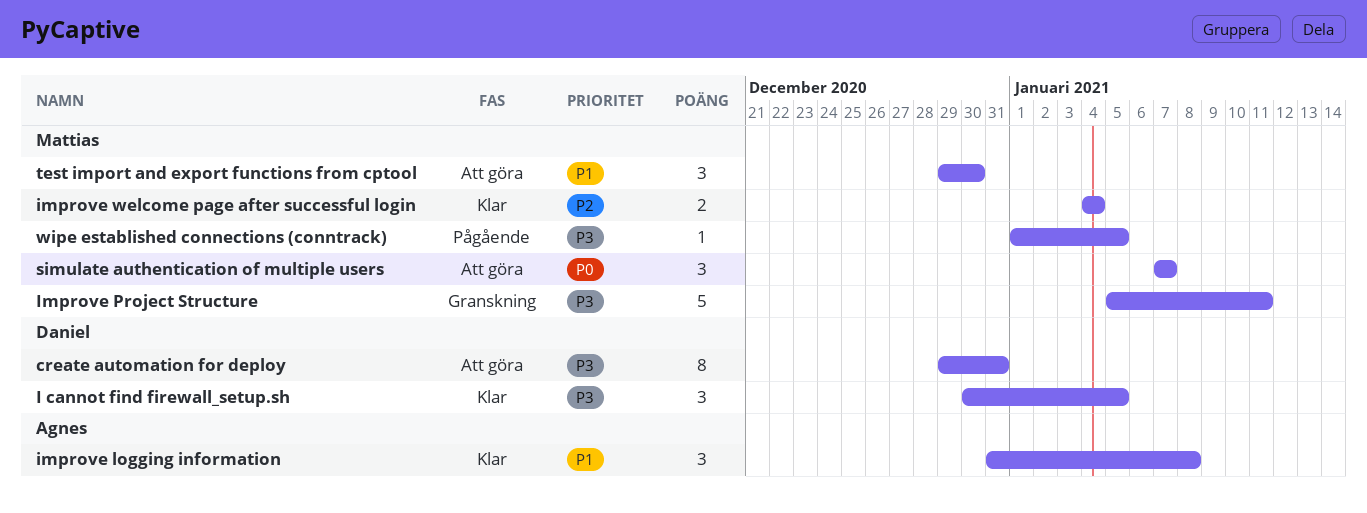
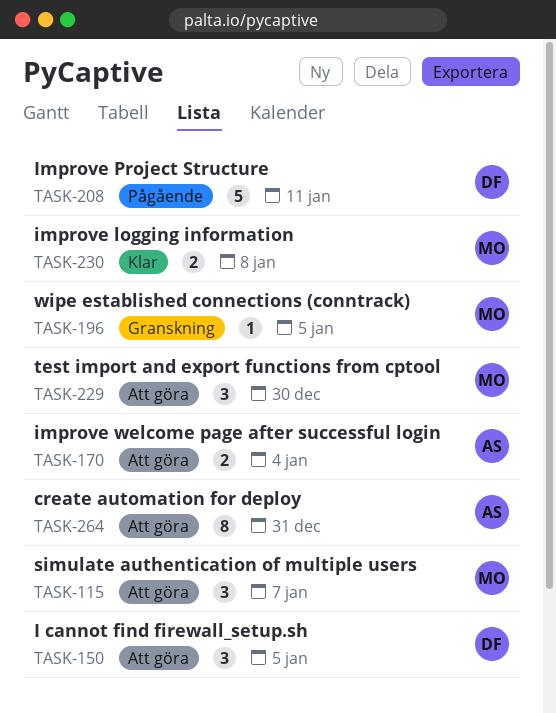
create automation for deploy, owner: Daniel -> Agnes
I cannot find firewall_setup.sh, status: Klar -> Att göra
improve logging information, owner: Agnes -> Mattias
improve logging information, estimate: 3 -> 2
Improve Project Structure, status: Granskning -> Pågående
Improve Project Structure, owner: Mattias -> Daniel
improve welcome page after successful login, status: Klar -> Att göra
improve welcome page after successful login, owner: Mattias -> Agnes
wipe established connections (conntrack), status: Pågående -> Granskning

